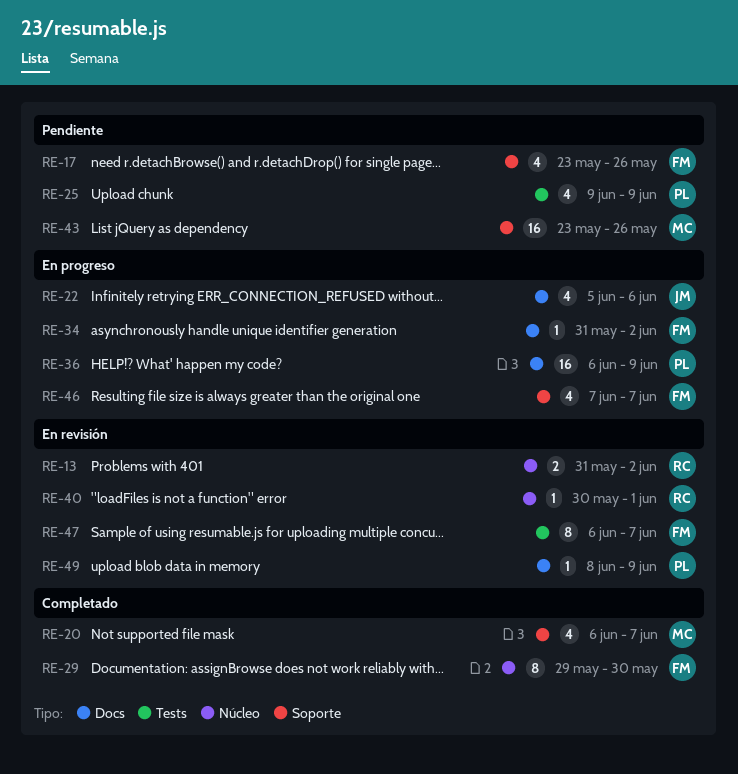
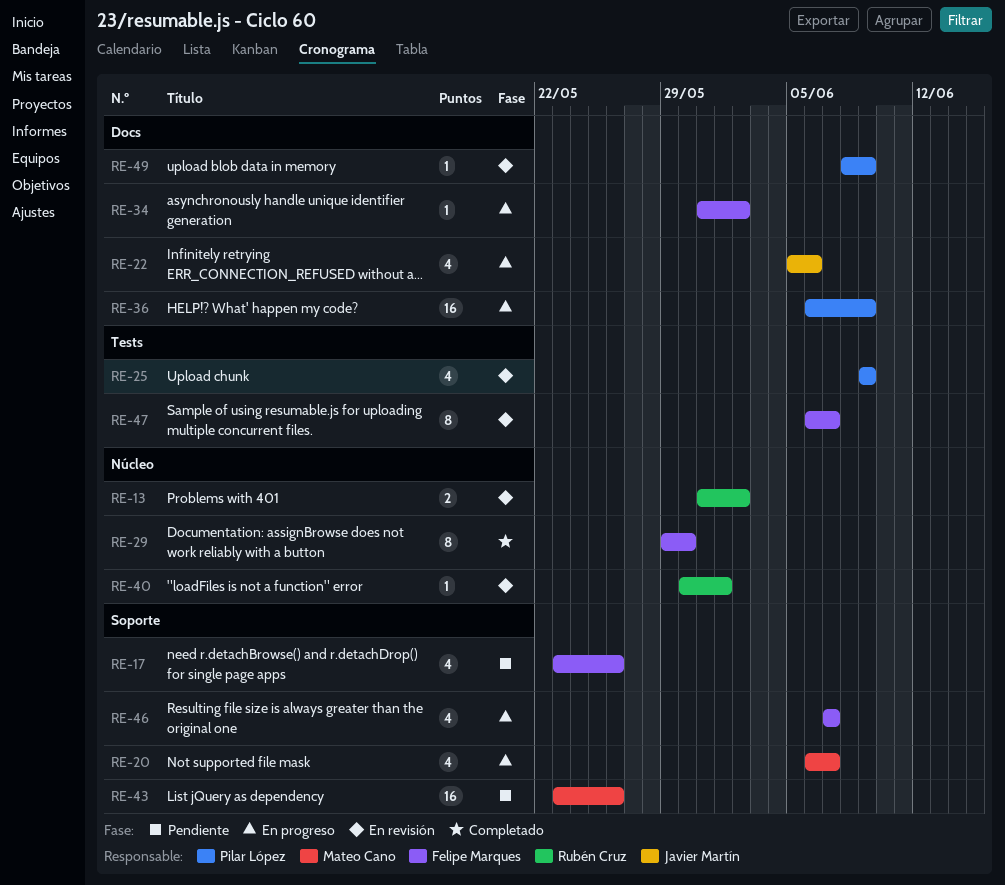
RE-20, status: Completado -> En progreso
RE-25, status: Pendiente -> En revisión

